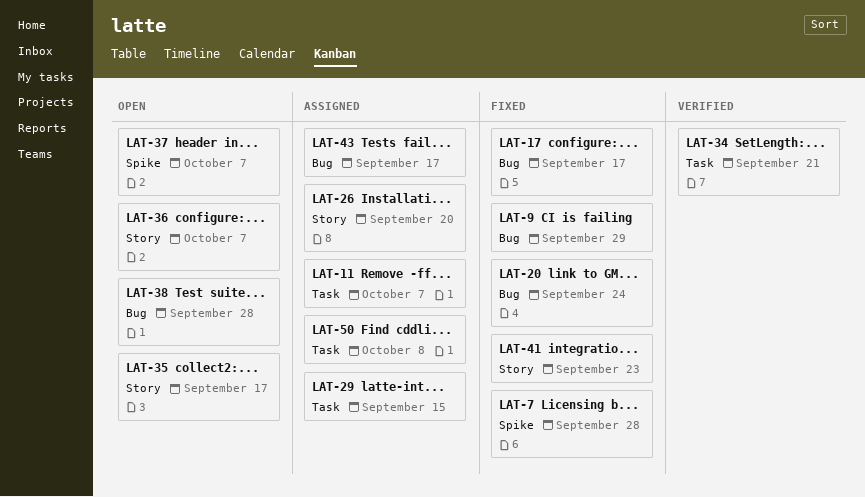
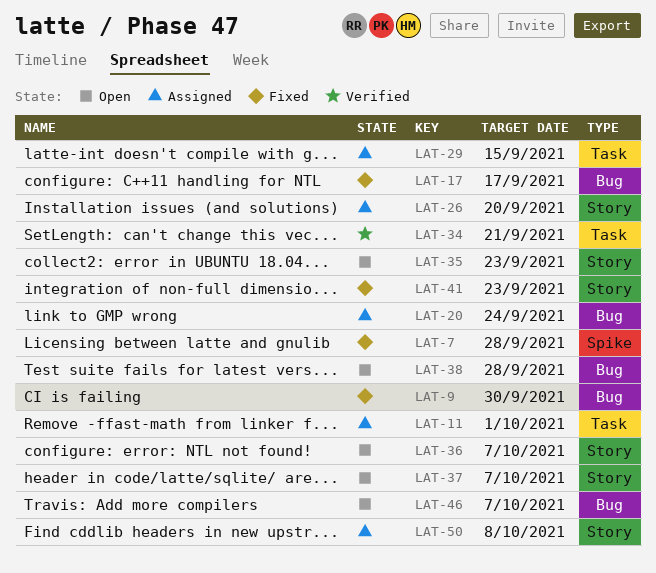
LAT-9, due: Sep 29 -> Sep 30
LAT-11, due: Oct 7 -> Oct 1
LAT-20, status: Fixed -> Assigned
LAT-35, due: Sep 17 -> Sep 23
LAT-37, label: Spike -> Story
LAT-43: present -> none
LAT-46: none -> present
LAT-50, label: Task -> Story

